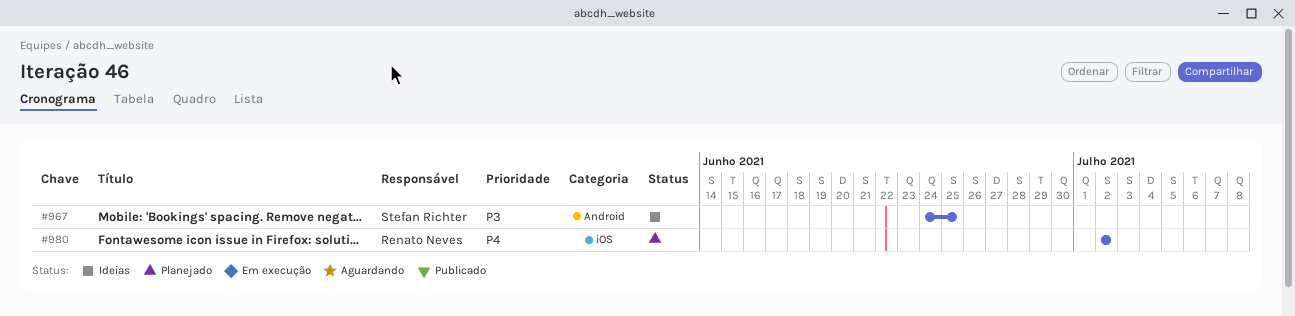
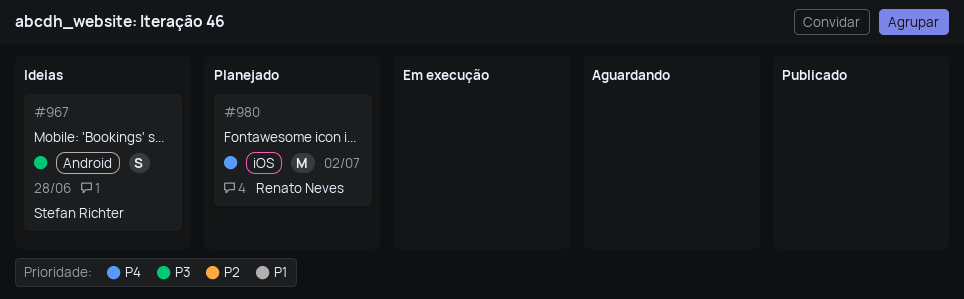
#967, due: Jun 25 -> Jun 28

